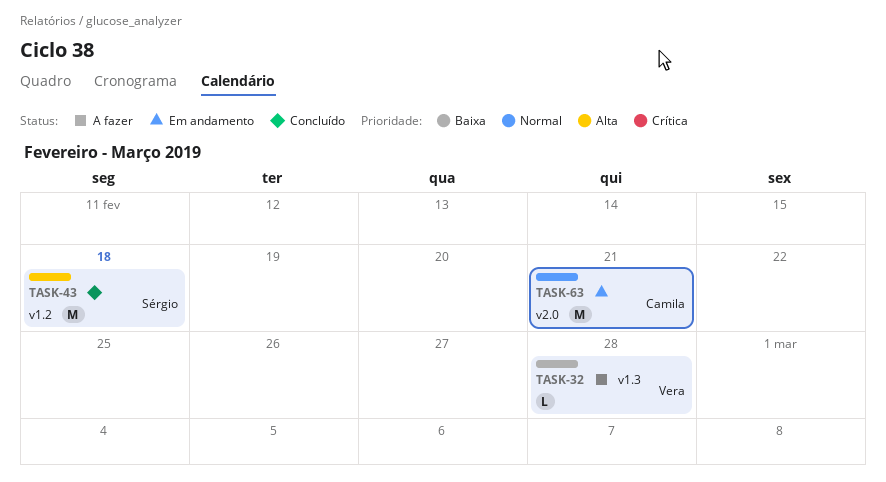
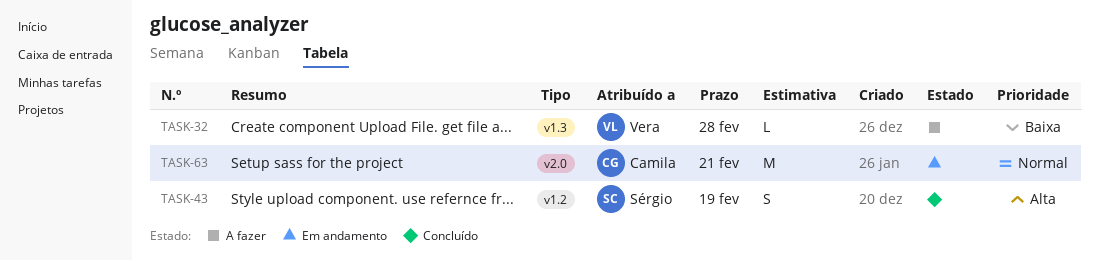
TASK-43, estimate: M -> S
TASK-43, due: Feb 18 -> Feb 19

